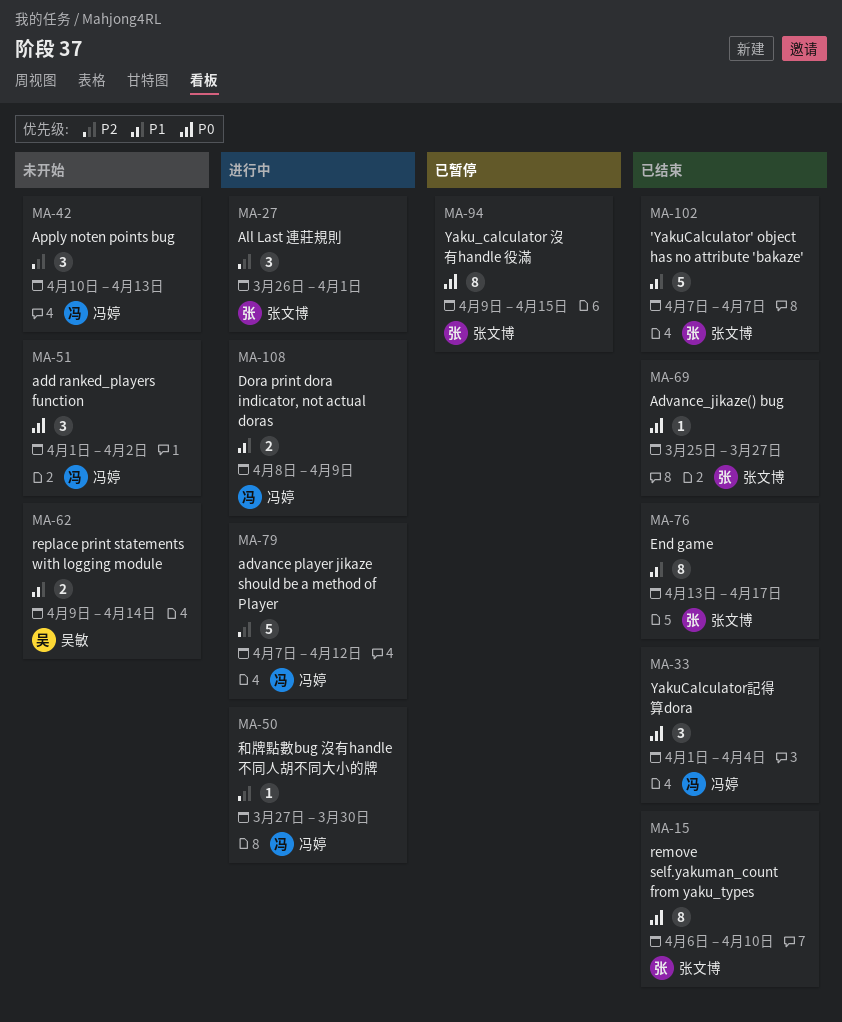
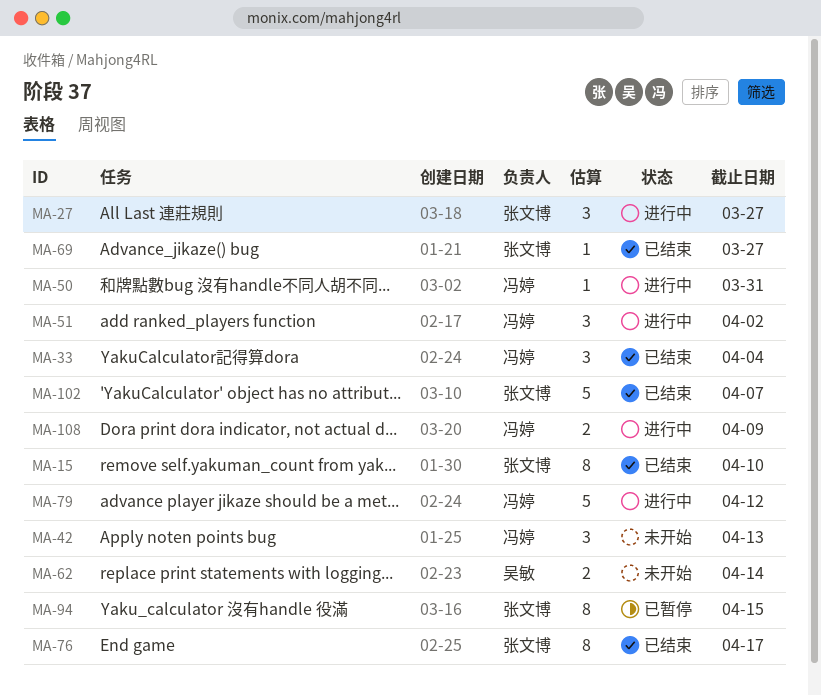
MA-27, due: Apr 1 -> Mar 27
MA-50, due: Mar 30 -> Mar 31
MA-51, status: 未开始 -> 进行中

